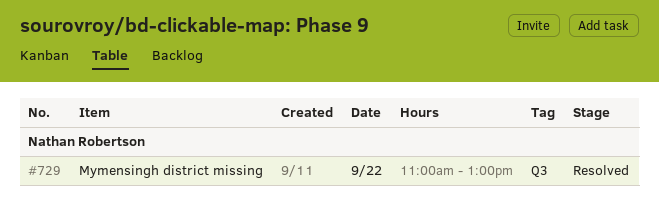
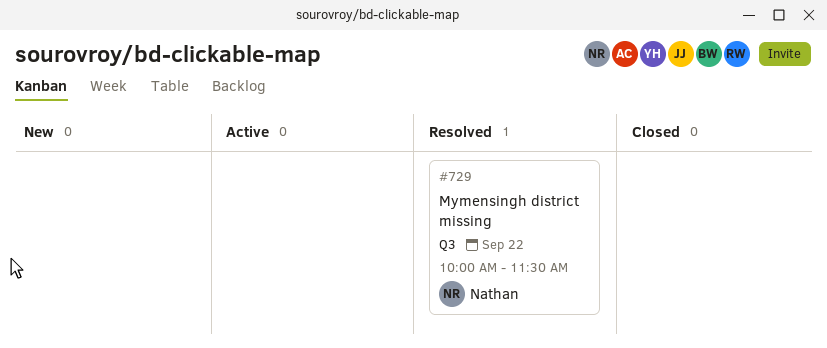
#729, begins: 11:00 -> 10:00
#729, ends: 13:00 -> 11:30

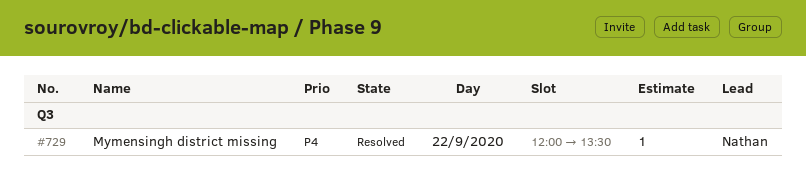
#729, begins: 10:00 -> 12:00
#729, ends: 11:30 -> 13:30

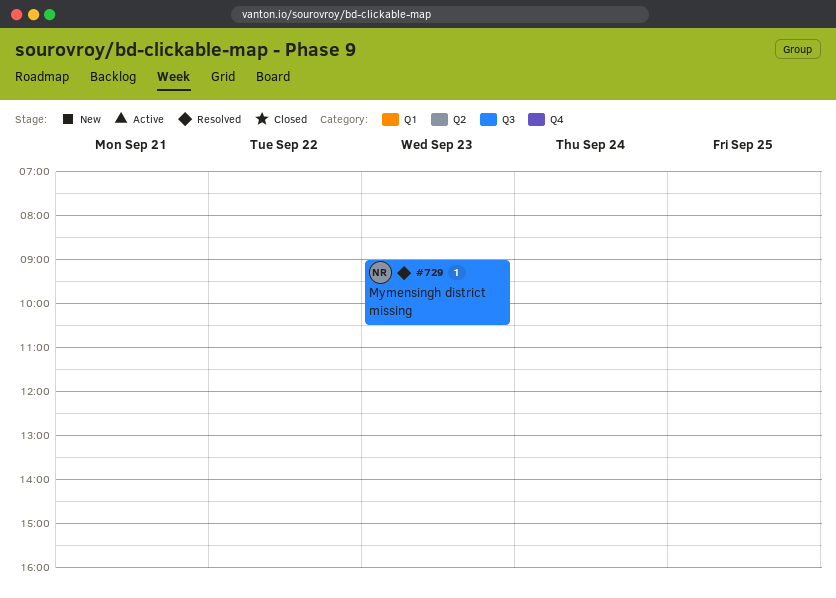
#729, day: Sep 22 -> Sep 23
#729, begins: 12:00 -> 09:00
#729, ends: 13:30 -> 10:30

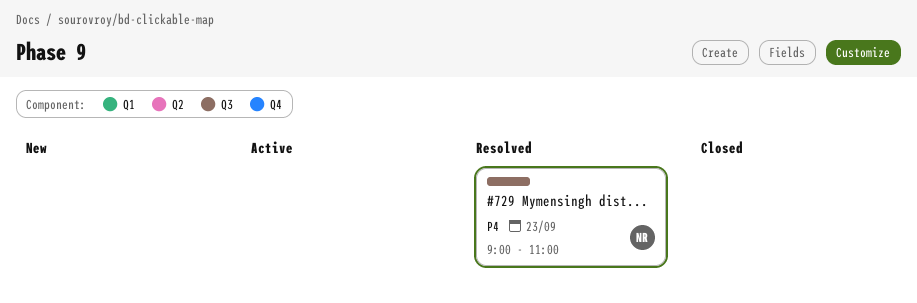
#729, ends: 10:30 -> 11:00

